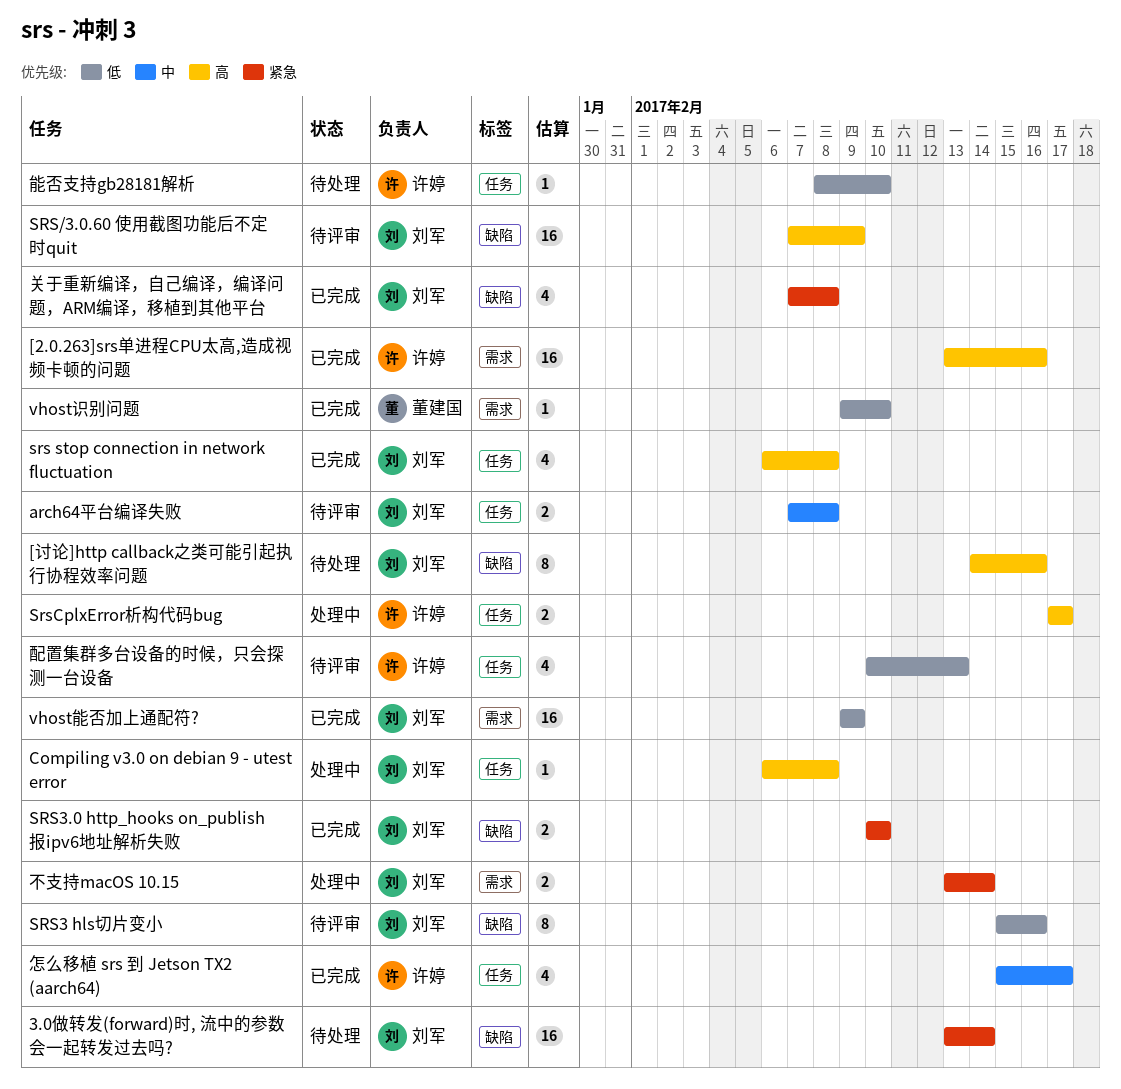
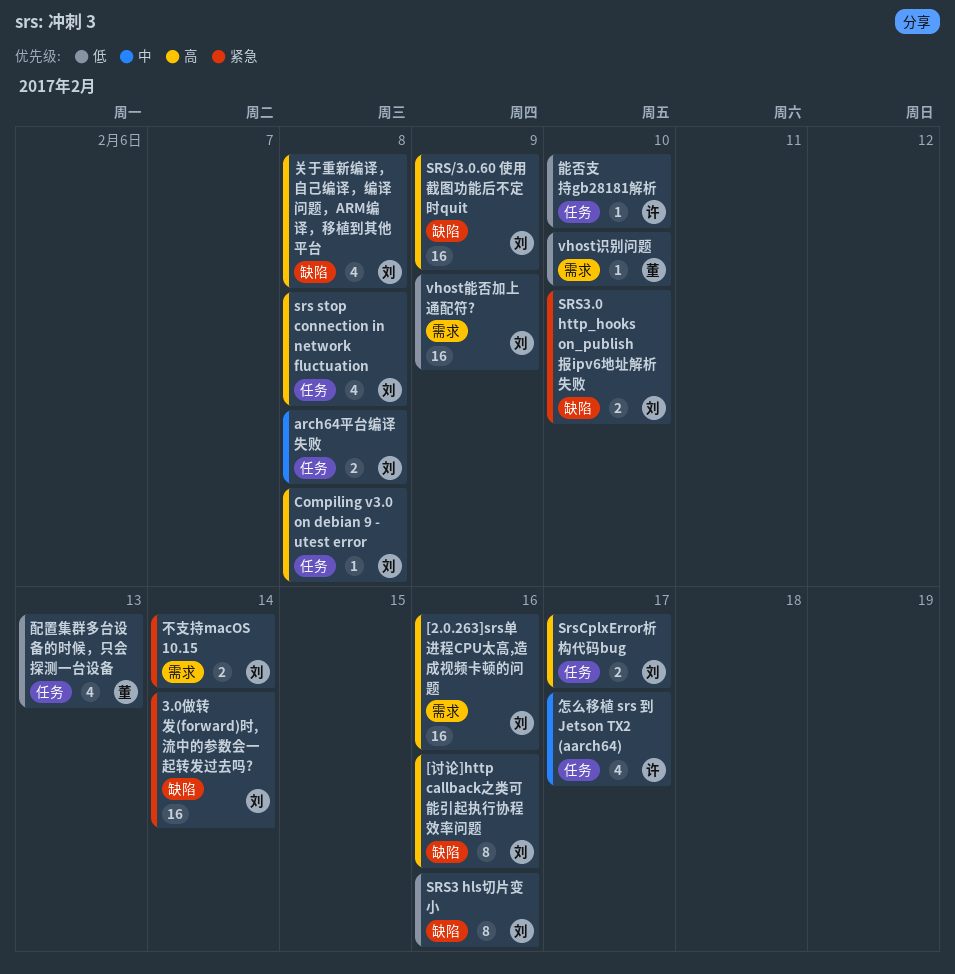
[2.0.263]srs单进程CPU太高,造成视频卡顿的问题, owner: 许婷 -> 刘军
SrsCplxError析构代码bug, owner: 许婷 -> 刘军
关于重新编译，自己编译，编译问题，ARM编译，移植到其他平台, priority: 紧急 -> 高
配置集群多台设备的时候，只会探测一台设备, owner: 许婷 -> 董建国

